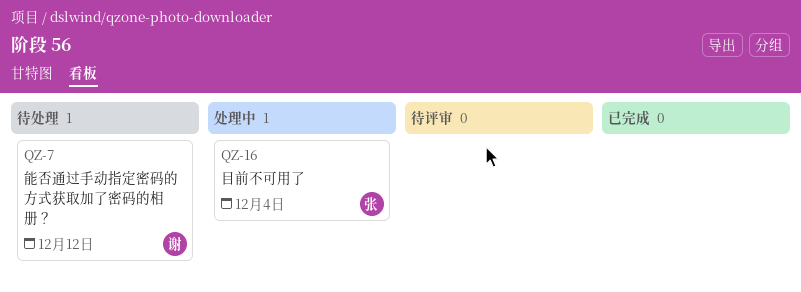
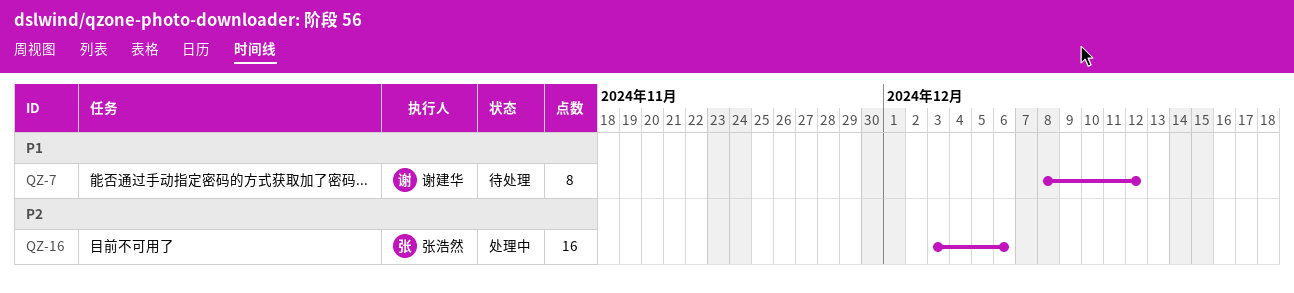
QZ-16, due: Dec 4 -> Dec 6

